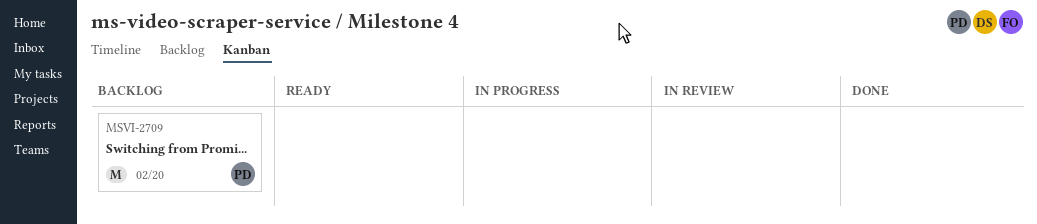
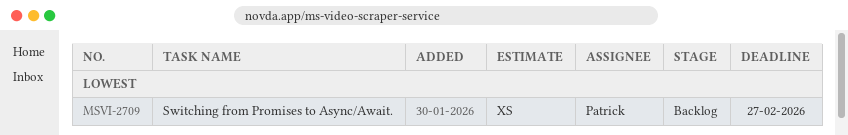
MSVI-2709, estimate: M -> XS
MSVI-2709, due: Feb 20 -> Feb 27

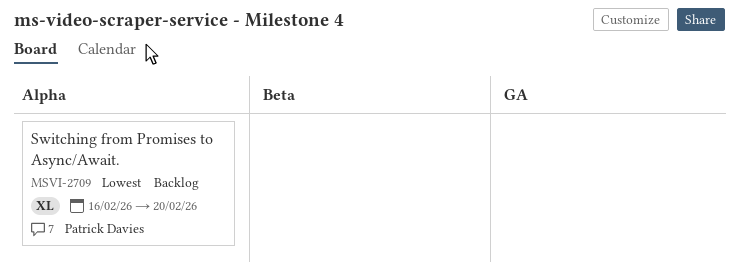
MSVI-2709, estimate: XS -> XL
MSVI-2709, due: Feb 27 -> Feb 20

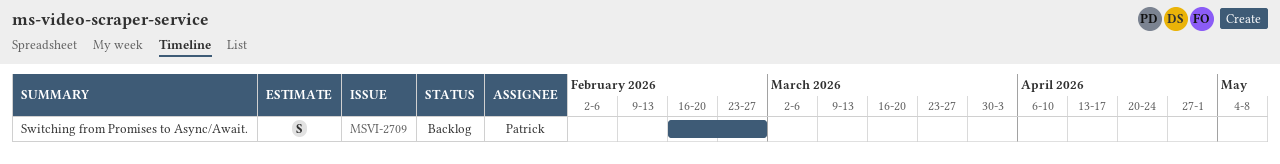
MSVI-2709, estimate: XL -> S
MSVI-2709, due: Feb 20 -> Feb 27

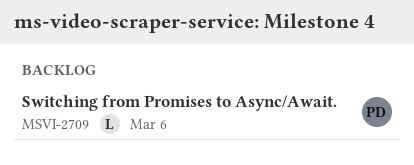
MSVI-2709, estimate: S -> L
MSVI-2709, due: Feb 27 -> Mar 6

